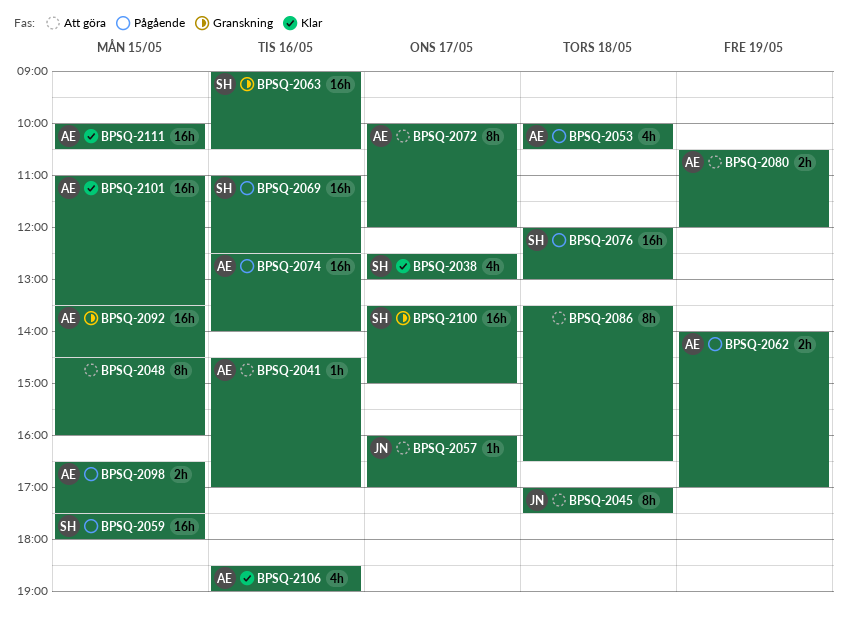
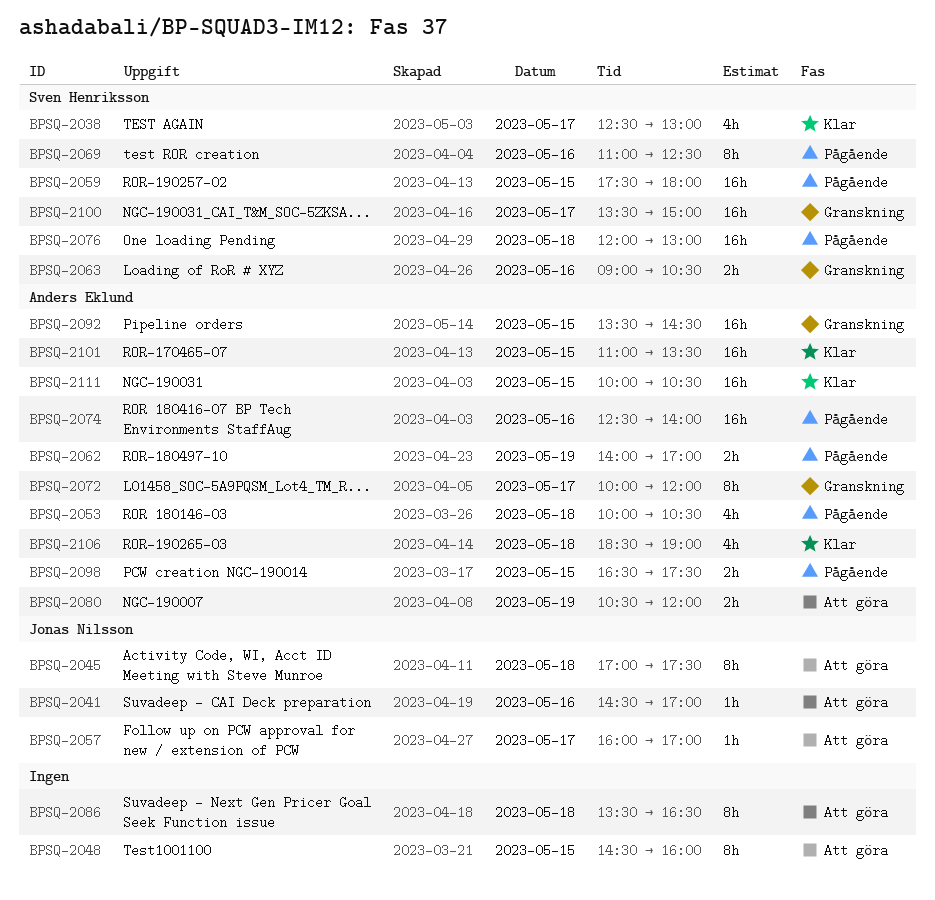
BPSQ-2041, owner: Anders Eklund -> Jonas Nilsson
BPSQ-2063, estimate: 16h -> 2h
BPSQ-2069, estimate: 16h -> 8h
BPSQ-2072, status: Att göra -> Granskning
BPSQ-2106, day: May 16 -> May 18

